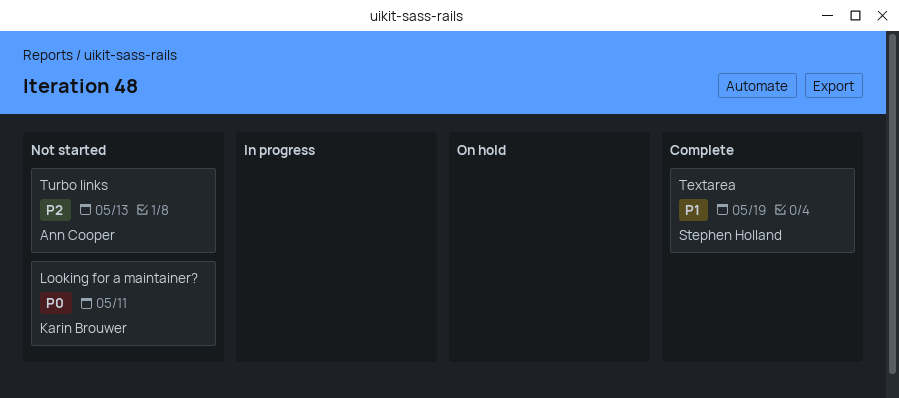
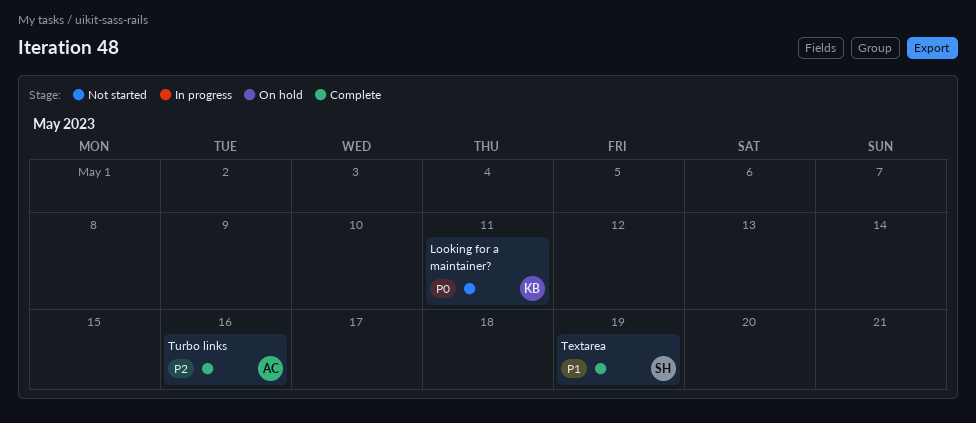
Turbo links, status: Not started -> Complete
Turbo links, due: May 13 -> May 16

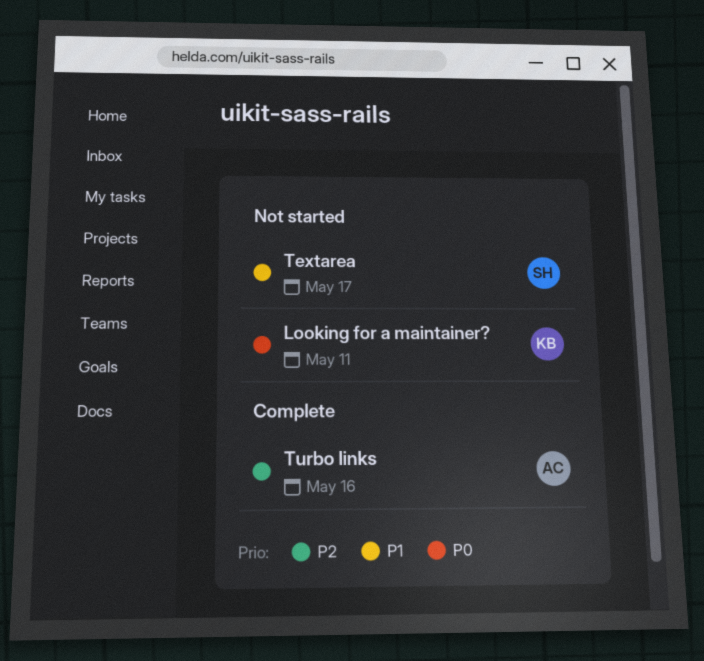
Textarea, status: Complete -> Not started
Textarea, due: May 19 -> May 17

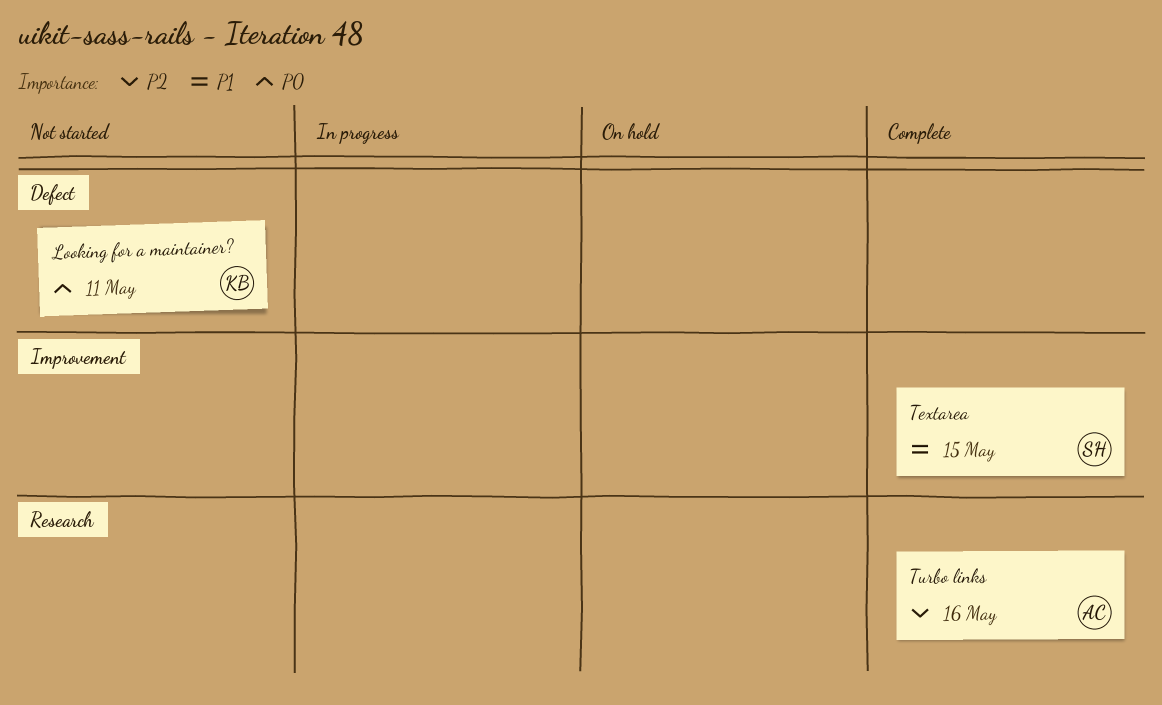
Textarea, status: Not started -> Complete
Textarea, due: May 17 -> May 15

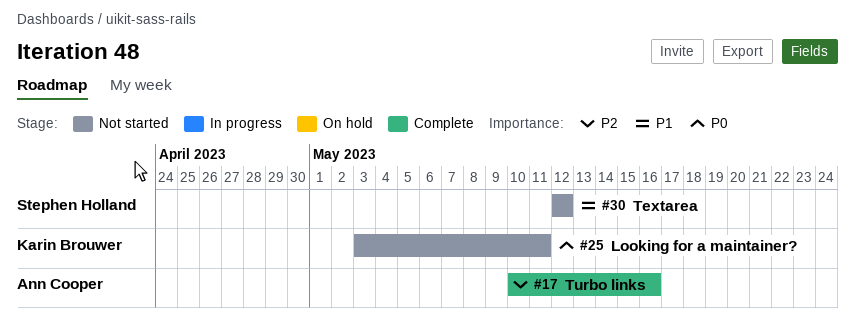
Textarea, status: Complete -> Not started
Textarea, due: May 15 -> May 12

